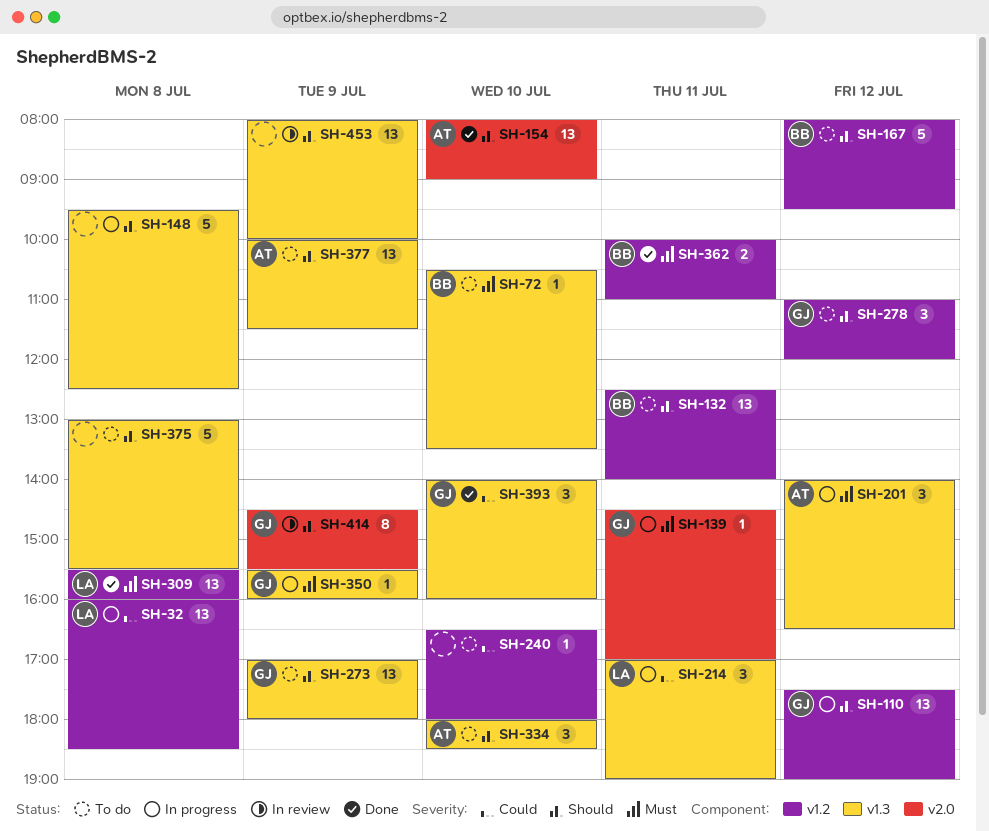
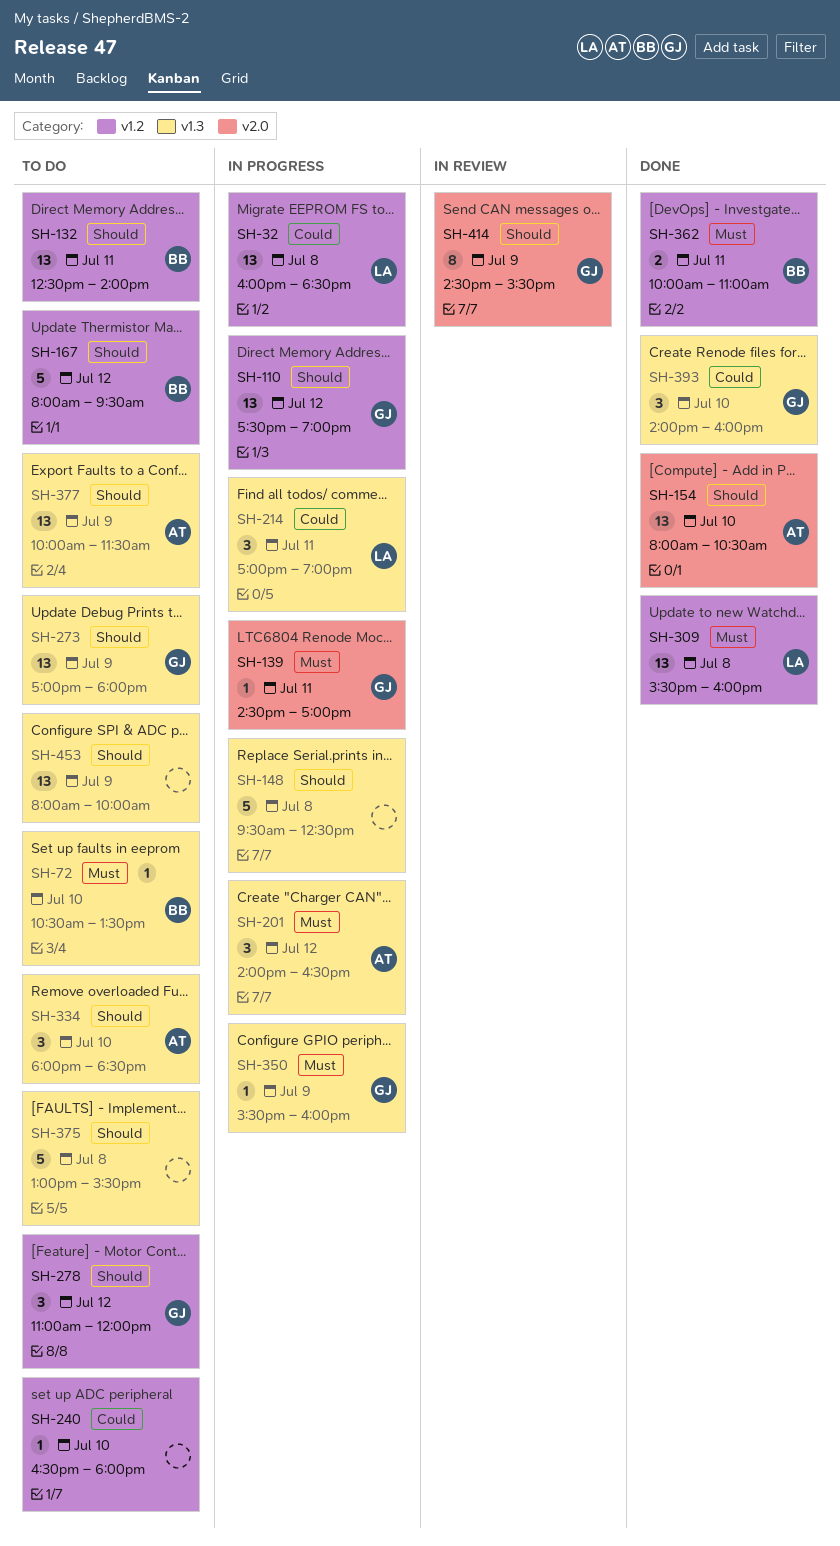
SH-154, ends: 09:00 -> 10:30
SH-453, status: In review -> To do

